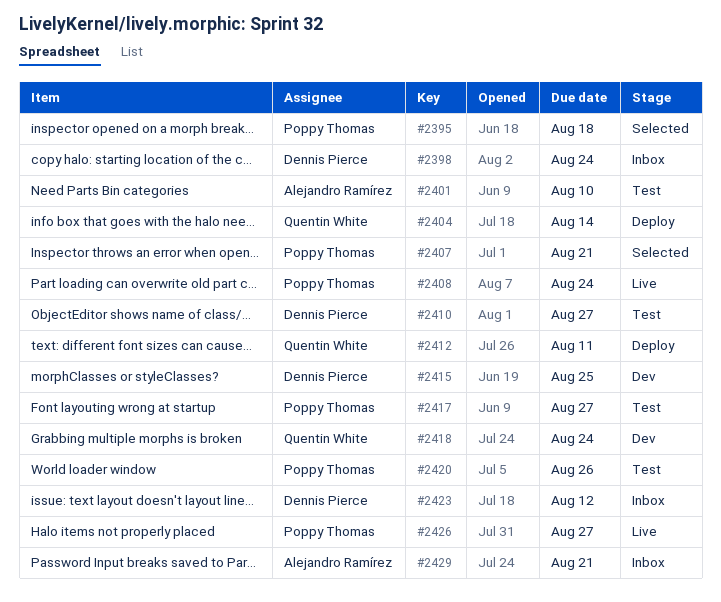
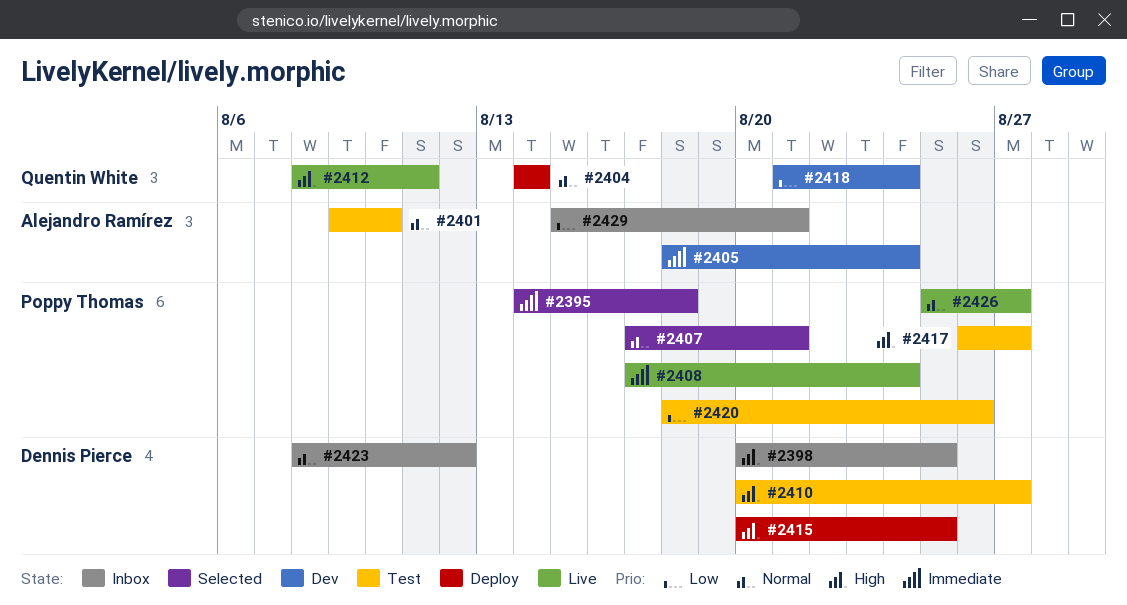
#2398, due: Aug 24 -> Aug 25
#2405: none -> present
#2412, status: Deploy -> Live
#2415, status: Dev -> Deploy

